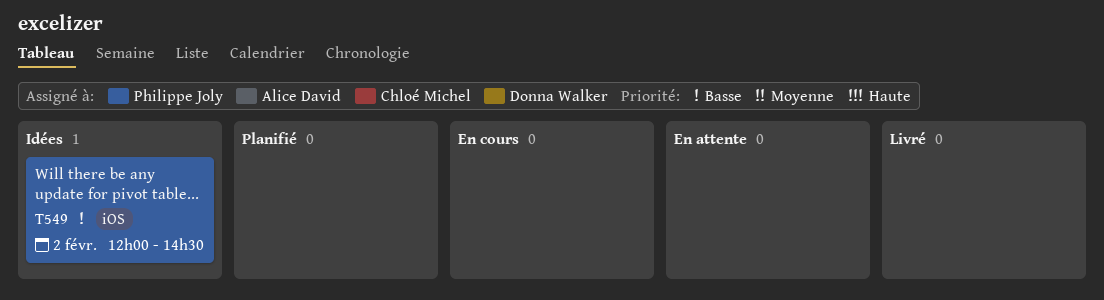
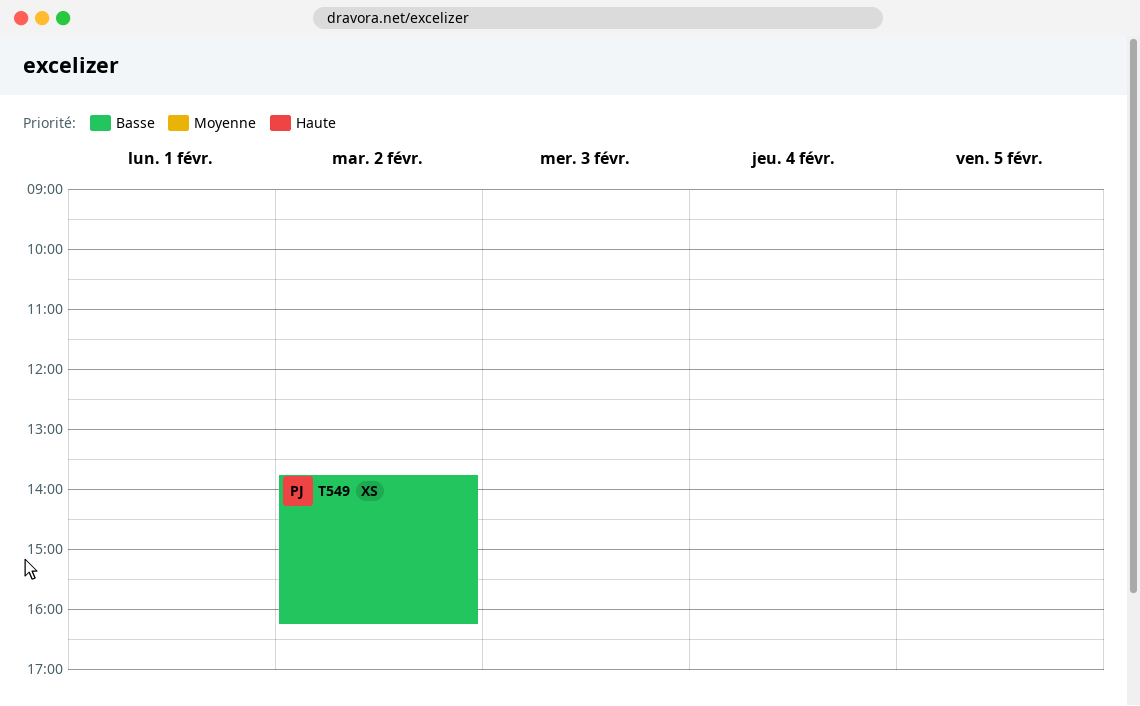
T549, begins: 12:00 -> 13:45
T549, ends: 14:30 -> 16:15

